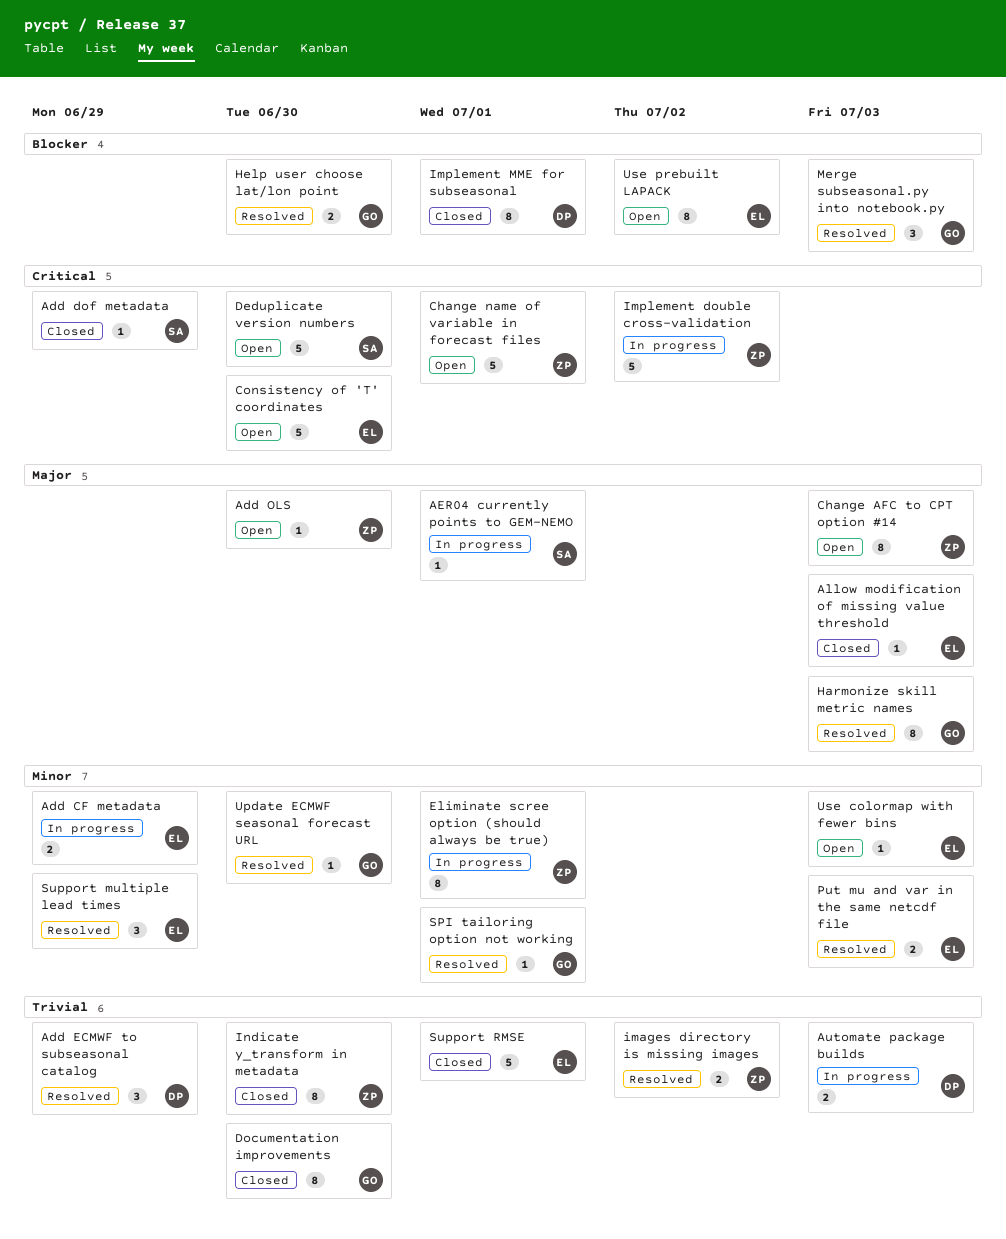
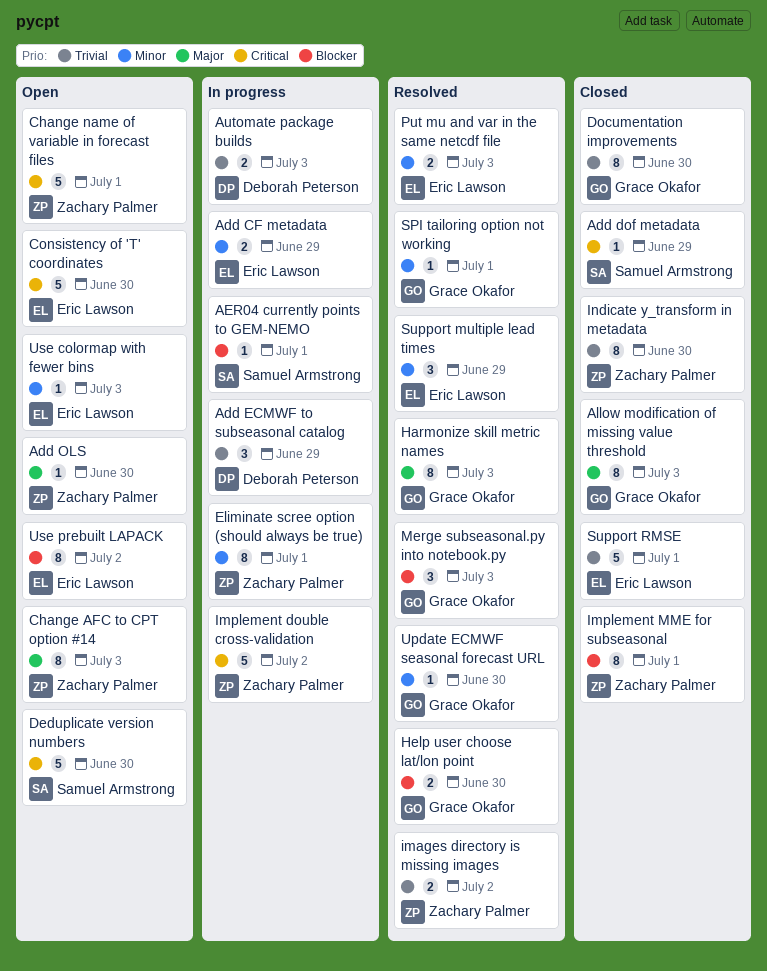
Add ECMWF to subseasonal catalog, status: Resolved -> In progress
AER04 currently points to GEM-NEMO, priority: Major -> Blocker
Allow modification of missing value threshold, owner: Eric Lawson -> Grace Okafor
Allow modification of missing value threshold, estimate: 1 -> 8
Implement MME for subseasonal, owner: Deborah Peterson -> Zachary Palmer

